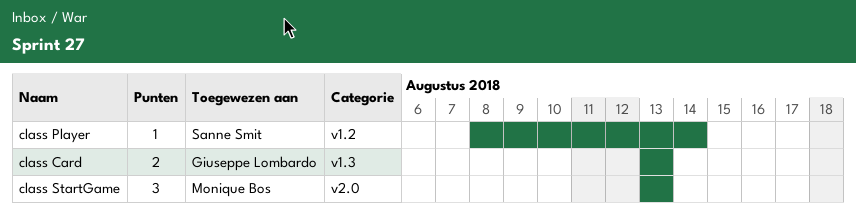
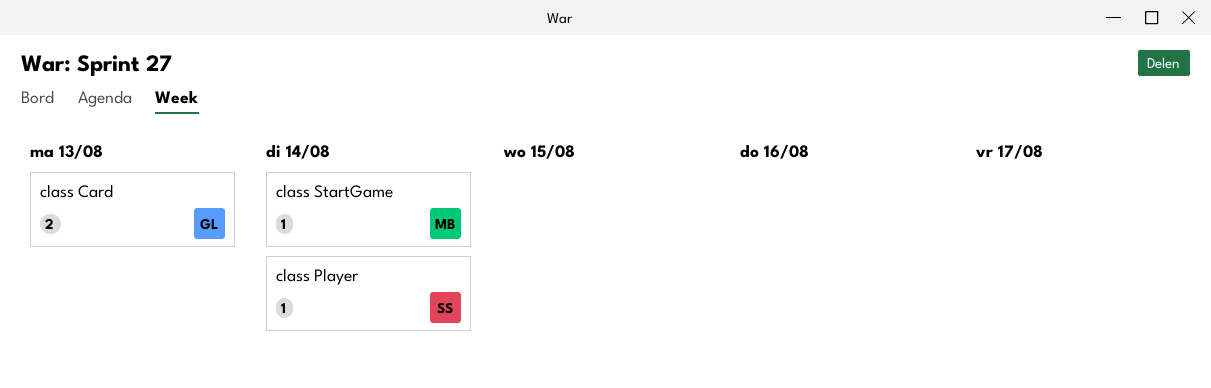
class StartGame, estimate: 3 -> 1
class StartGame, due: Aug 13 -> Aug 14

